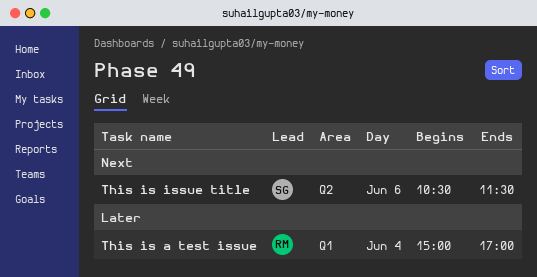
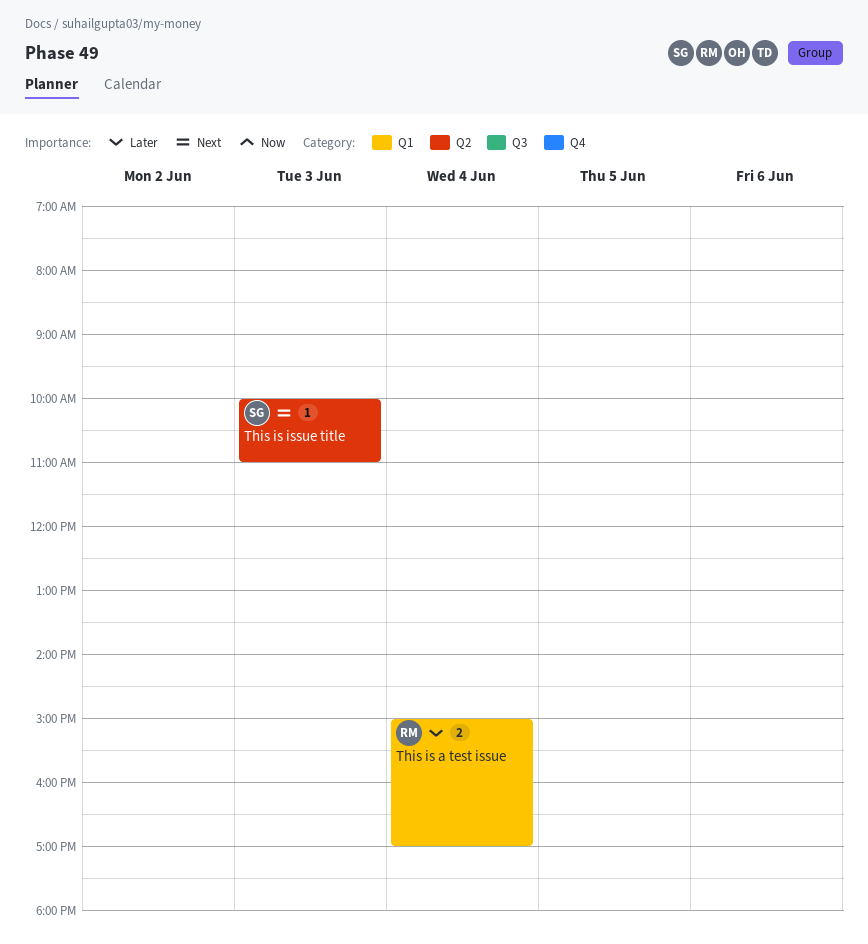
This is issue title, day: Jun 6 -> Jun 3
This is issue title, begins: 10:30 -> 10:00
This is issue title, ends: 11:30 -> 11:00

